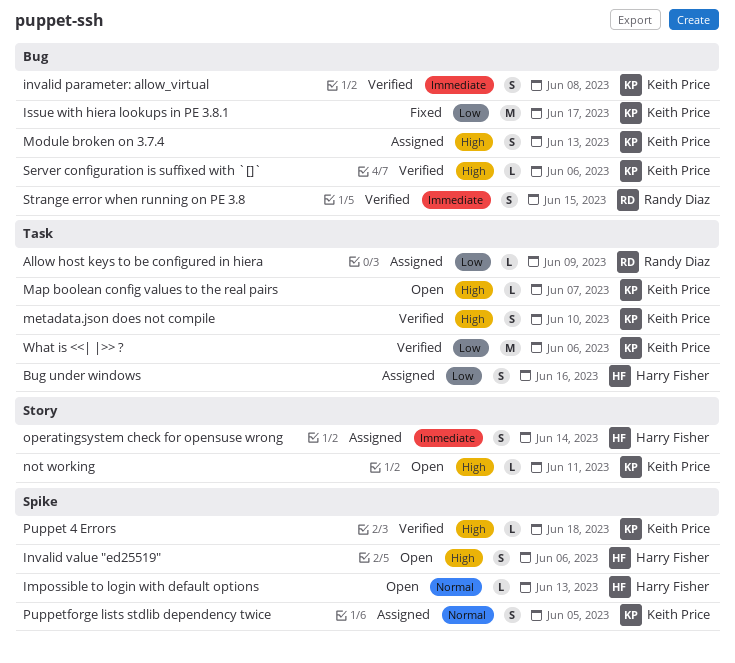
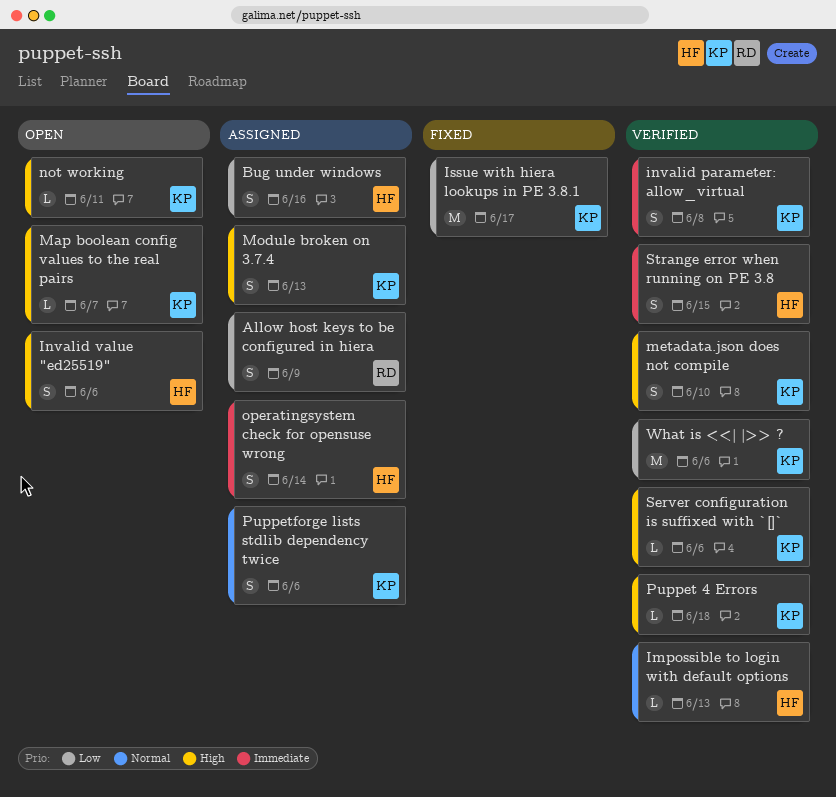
Allow host keys to be configured in hiera, estimate: L -> S
Impossible to login with default options, status: Open -> Verified
Puppetforge lists stdlib dependency twice, due: Jun 5 -> Jun 6
Strange error when running on PE 3.8, owner: Randy Diaz -> Harry Fisher

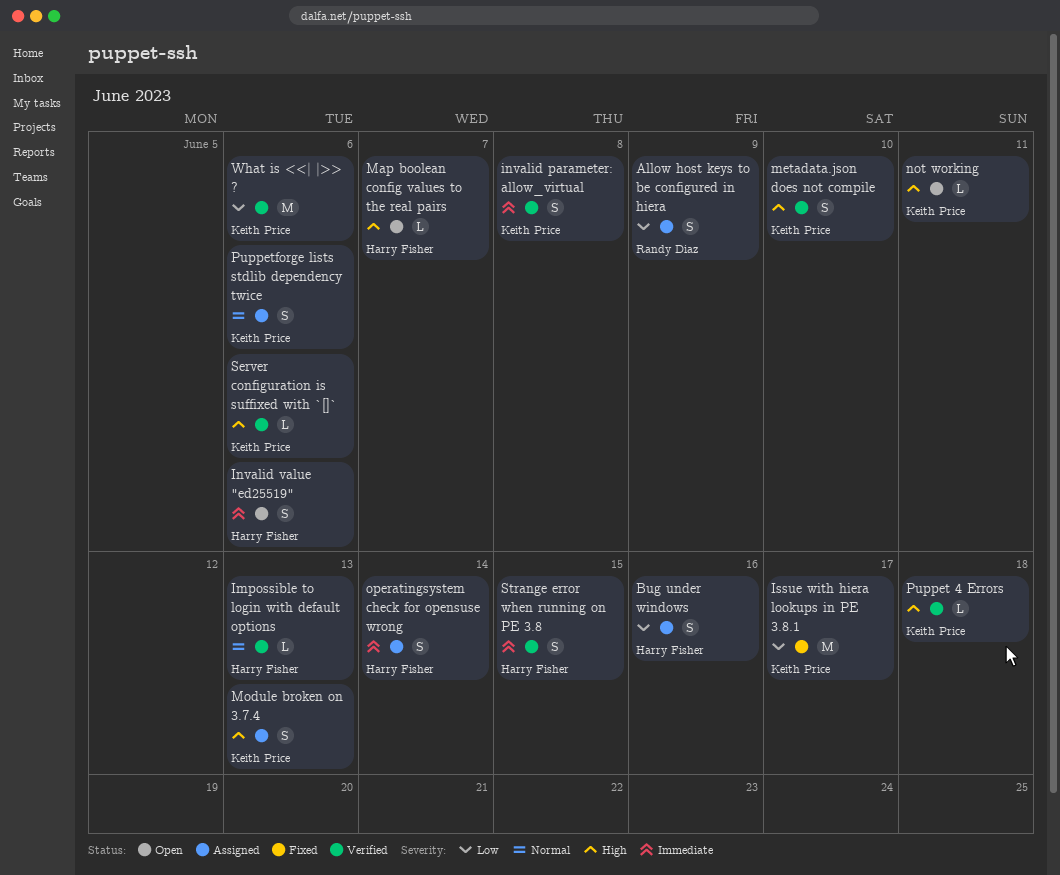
Invalid value "ed25519", priority: High -> Immediate
Map boolean config values to the real pairs, owner: Keith Price -> Harry Fisher

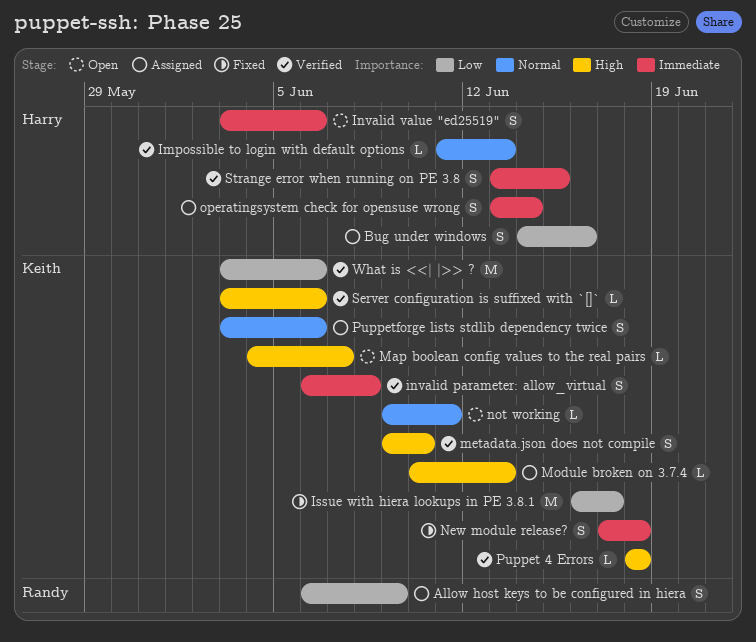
Map boolean config values to the real pairs, owner: Harry Fisher -> Keith Price
Module broken on 3.7.4, estimate: S -> L
New module release?: none -> present
not working, priority: High -> Normal

